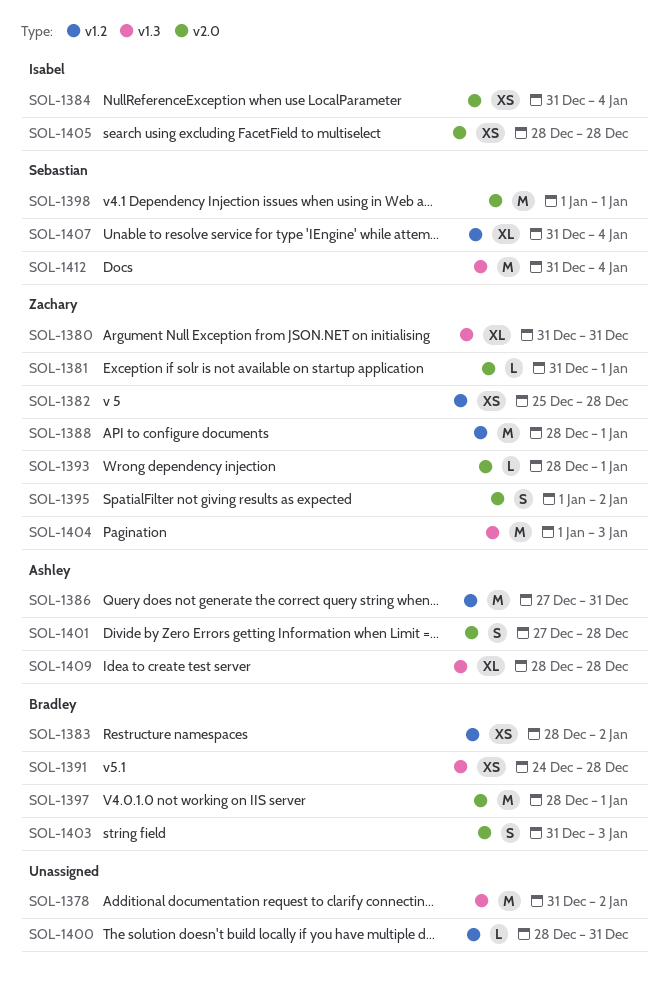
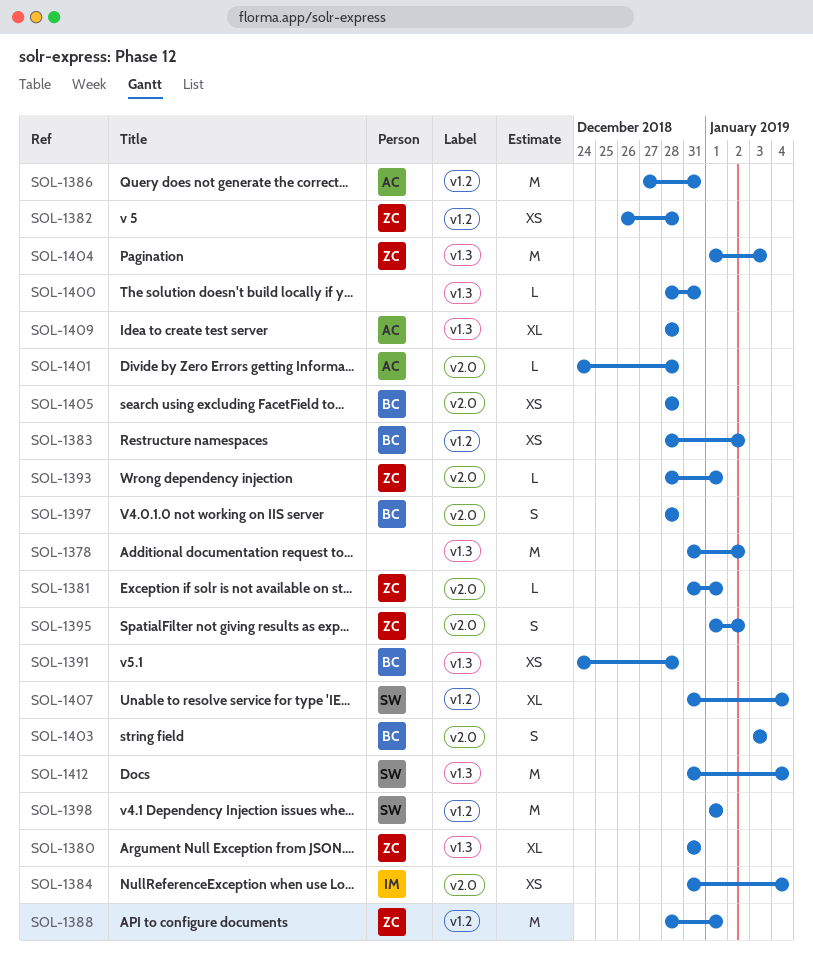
SOL-1382, start: Dec 25 -> Dec 26
SOL-1397, estimate: M -> S
SOL-1397, due: Jan 1 -> Dec 28
SOL-1398, label: v2.0 -> v1.2
SOL-1400, label: v1.2 -> v1.3
SOL-1401, estimate: S -> L
SOL-1401, start: Dec 27 -> Dec 24
SOL-1403, start: Dec 31 -> Jan 3
SOL-1405, owner: Isabel -> Bradley

